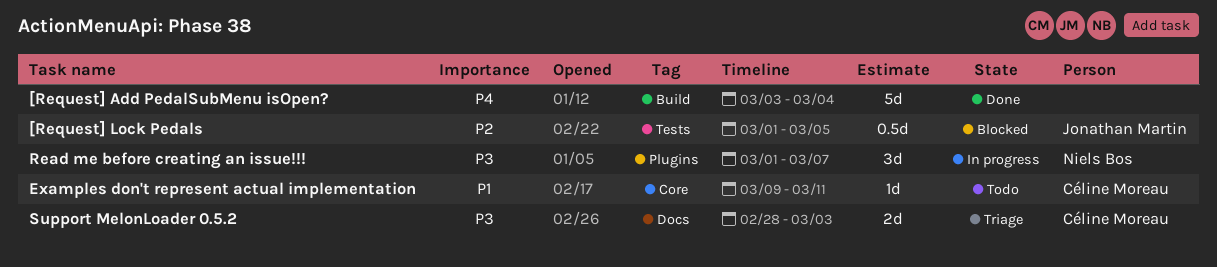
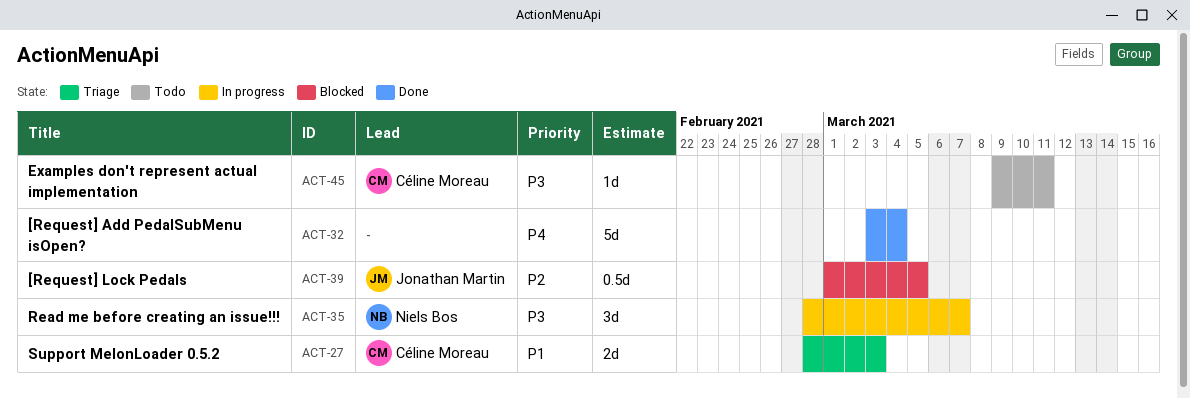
Examples don't represent actual implementation, priority: P1 -> P3
Read me before creating an issue!!!, start: Mar 1 -> Feb 28
Support MelonLoader 0.5.2, priority: P3 -> P1

